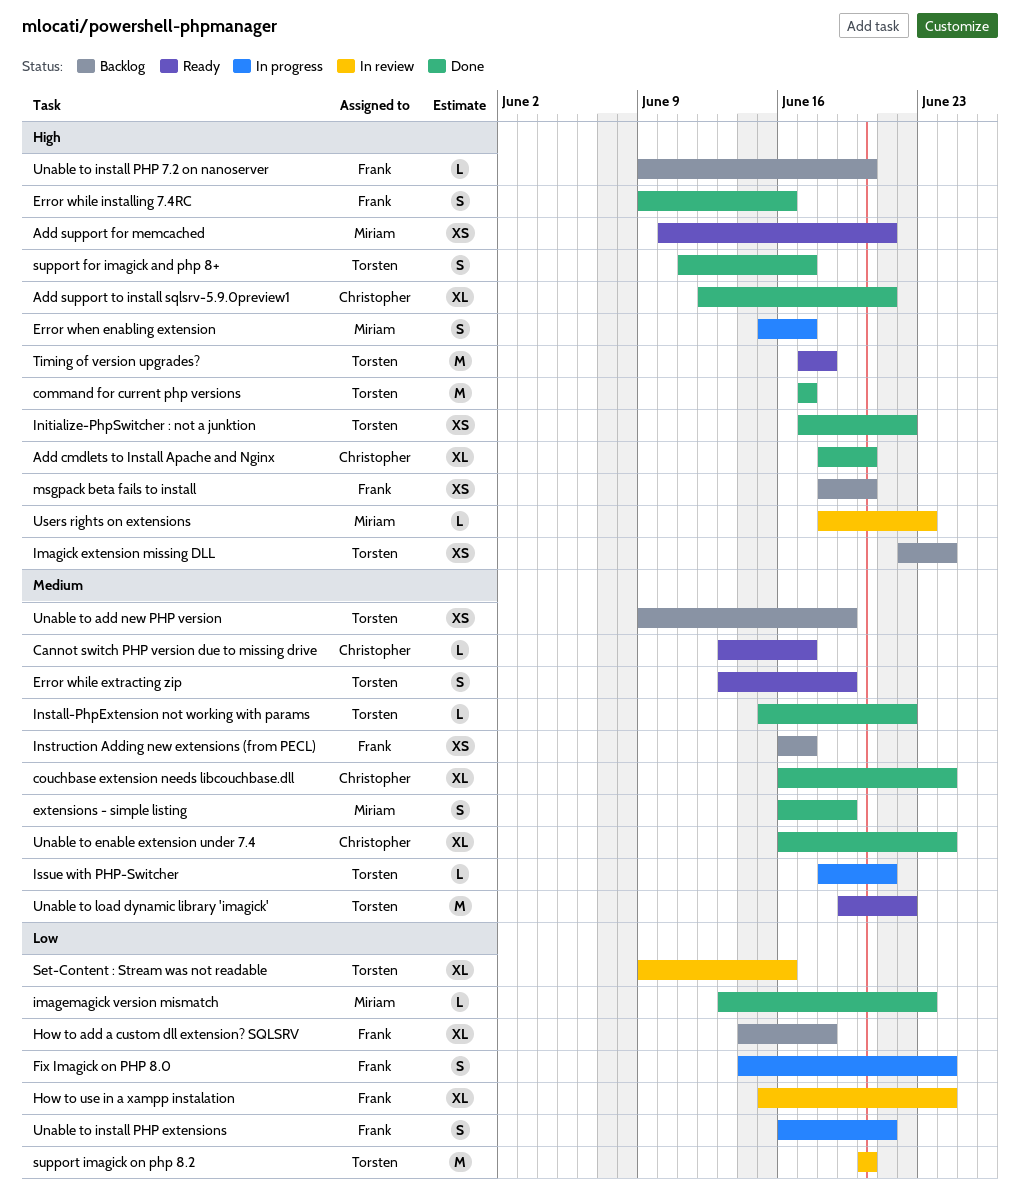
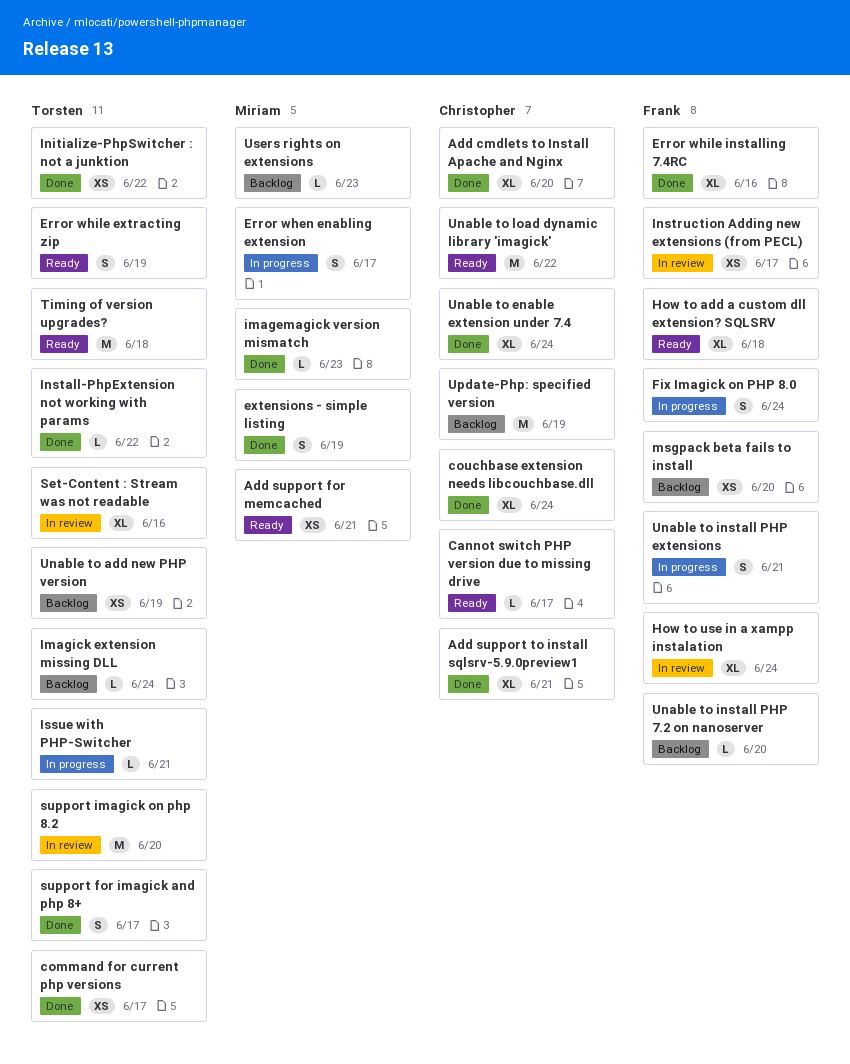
command for current php versions, estimate: M -> XS
Error while installing 7.4RC, estimate: S -> XL
How to add a custom dll extension? SQLSRV, status: Backlog -> Ready
Imagick extension missing DLL, estimate: XS -> L
Instruction Adding new extensions (from PECL), status: Backlog -> In review
Unable to load dynamic library 'imagick', owner: Torsten -> Christopher
Update-Php: specified version: none -> present
Users rights on extensions, status: In review -> Backlog

